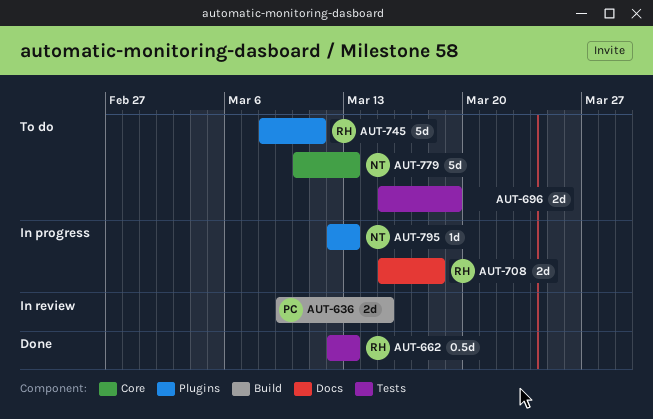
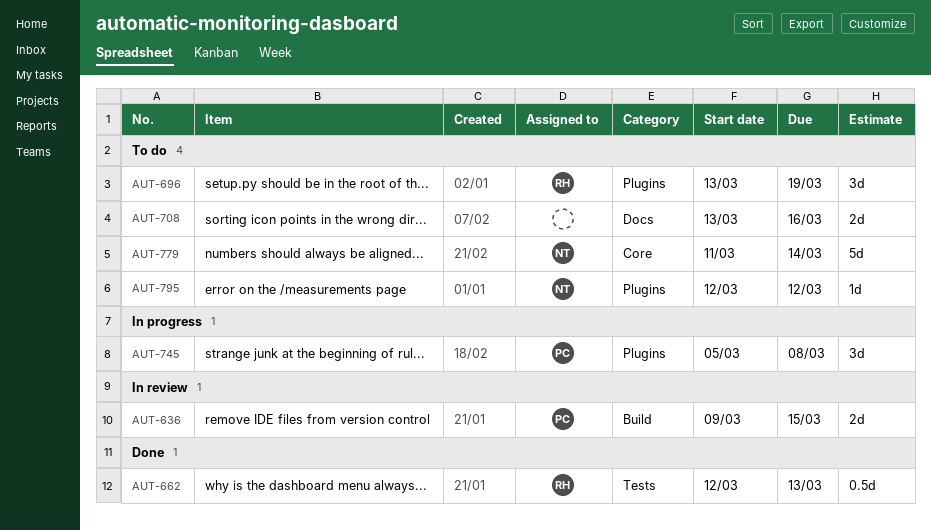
AUT-696, owner: none -> RH
AUT-696, label: Tests -> Plugins
AUT-696, estimate: 2d -> 3d
AUT-696, start: Mar 15 -> Mar 13
AUT-708, status: In progress -> To do
AUT-708, owner: RH -> none
AUT-708, start: Mar 15 -> Mar 13
AUT-708, due: Mar 18 -> Mar 16
AUT-745, status: To do -> In progress
AUT-745, owner: RH -> PC
AUT-745, estimate: 5d -> 3d
AUT-745, start: Mar 8 -> Mar 5
AUT-745, due: Mar 11 -> Mar 8
AUT-779, start: Mar 10 -> Mar 11
AUT-779, due: Mar 13 -> Mar 14
AUT-795, status: In progress -> To do
AUT-795, due: Mar 13 -> Mar 12

